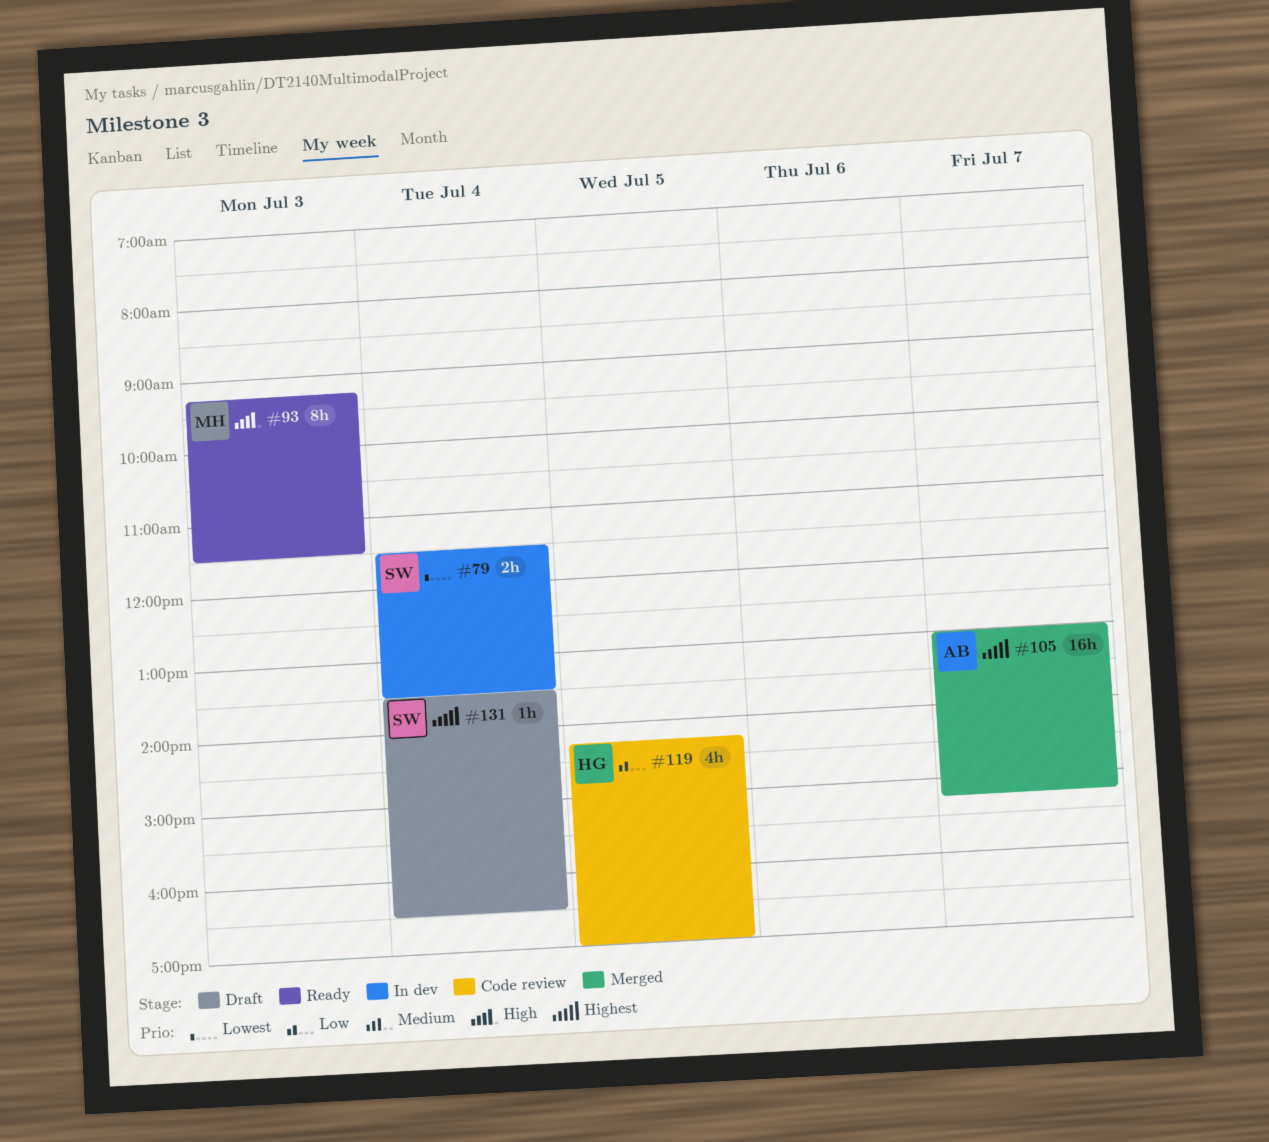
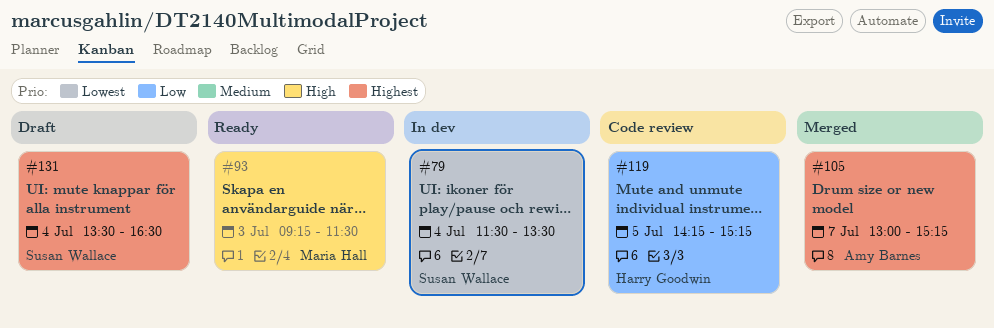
#119, ends: 17:00 -> 15:15

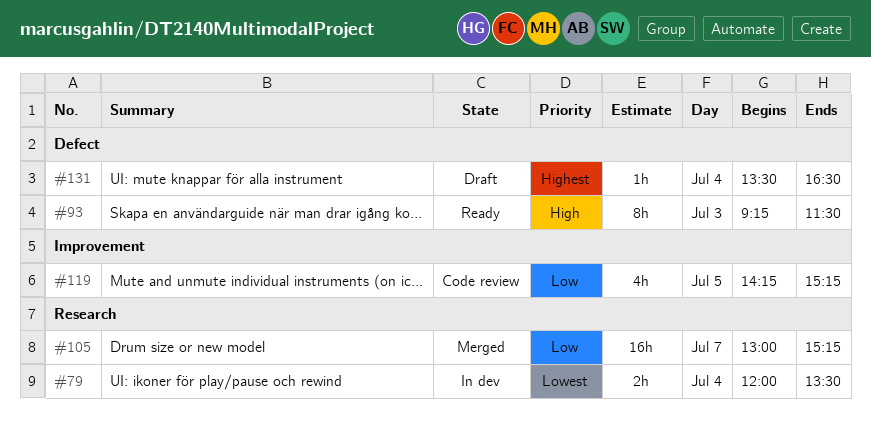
#79, begins: 11:30 -> 12:00
#105, priority: Highest -> Low

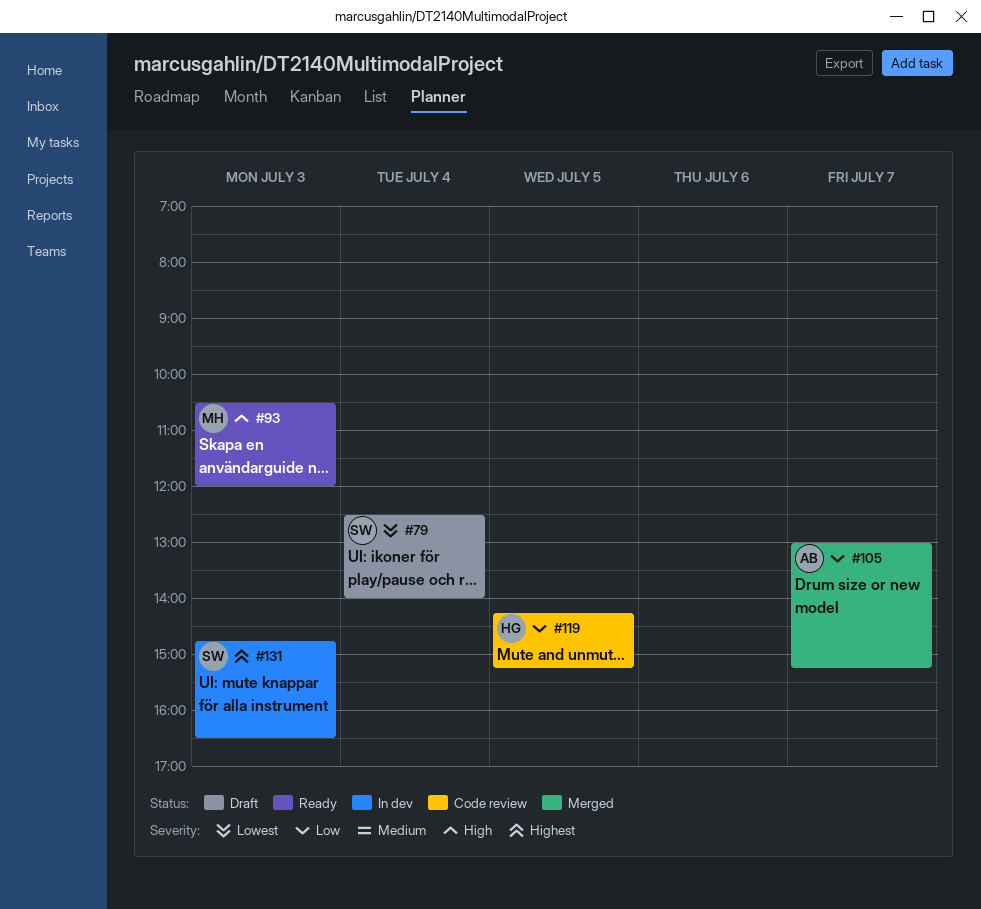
#79, status: In dev -> Draft
#79, begins: 12:00 -> 12:30
#79, ends: 13:30 -> 14:00
#93, begins: 09:15 -> 10:30
#93, ends: 11:30 -> 12:00
#131, status: Draft -> In dev
#131, day: Jul 4 -> Jul 3
#131, begins: 13:30 -> 14:45

